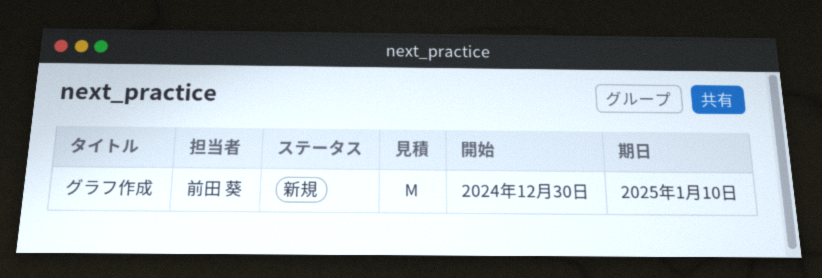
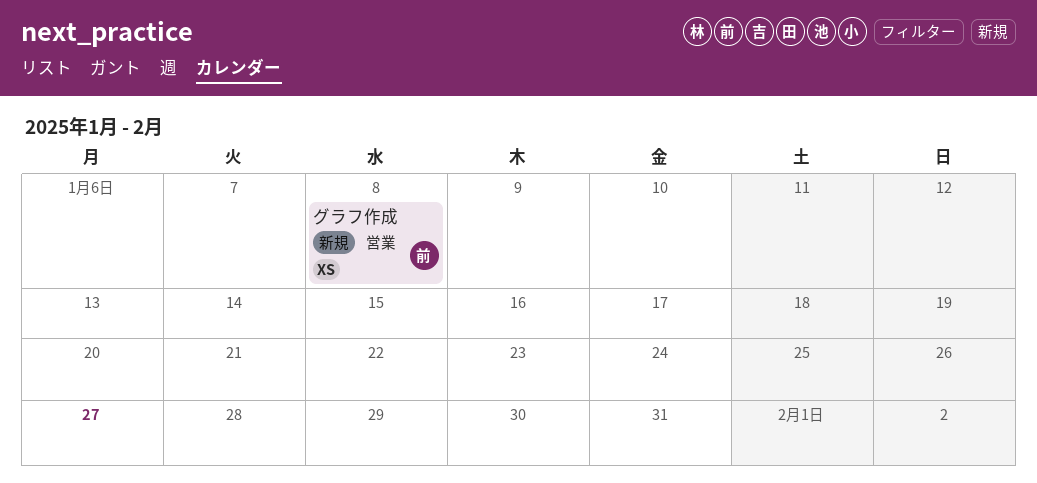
グラフ作成, estimate: M -> XS
グラフ作成, due: Jan 10 -> Jan 8

